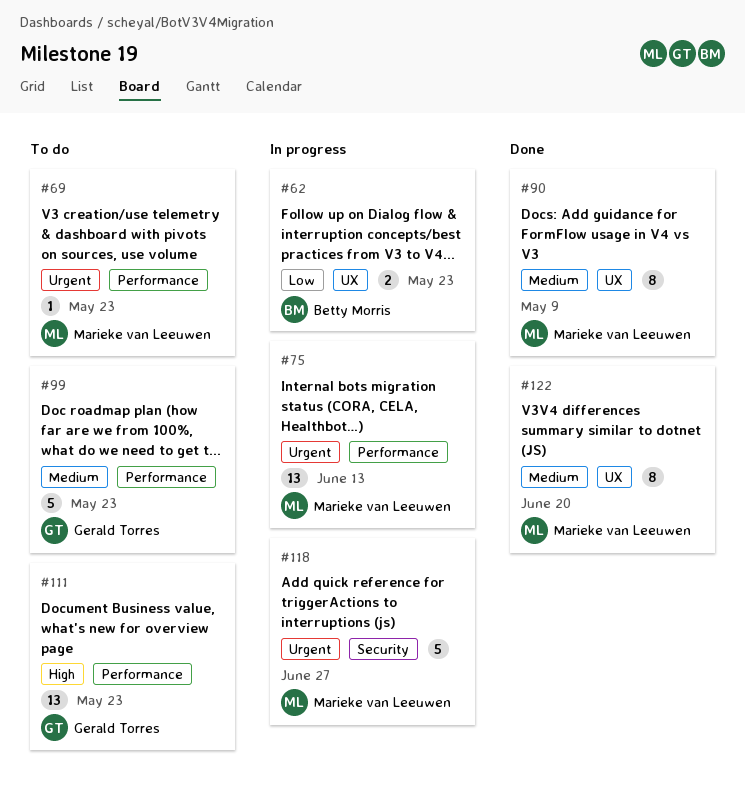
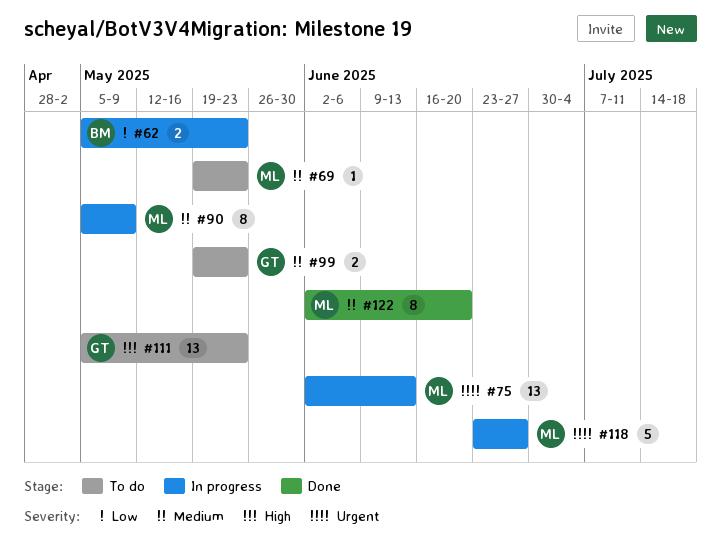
#69, priority: Urgent -> Medium
#90, status: Done -> In progress
#99, estimate: 5 -> 2

